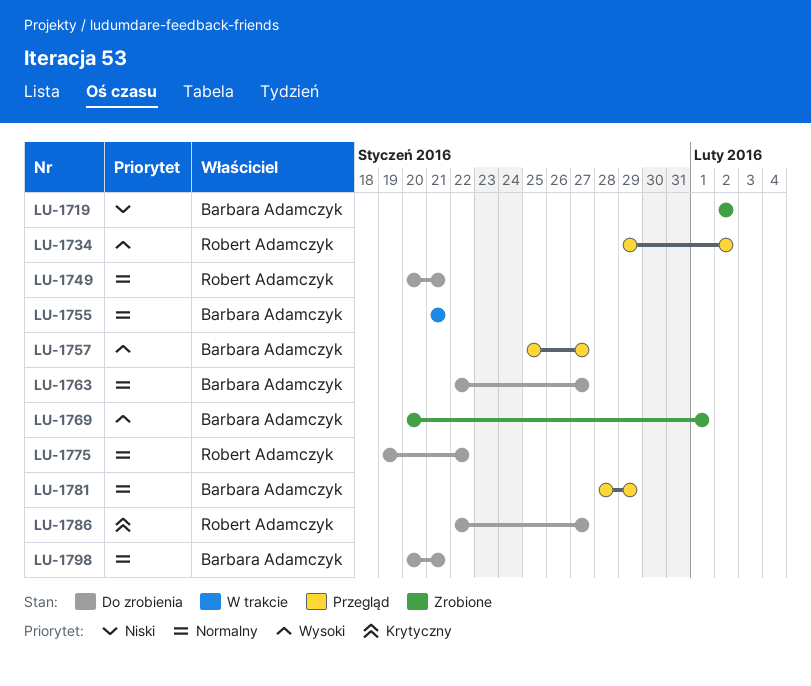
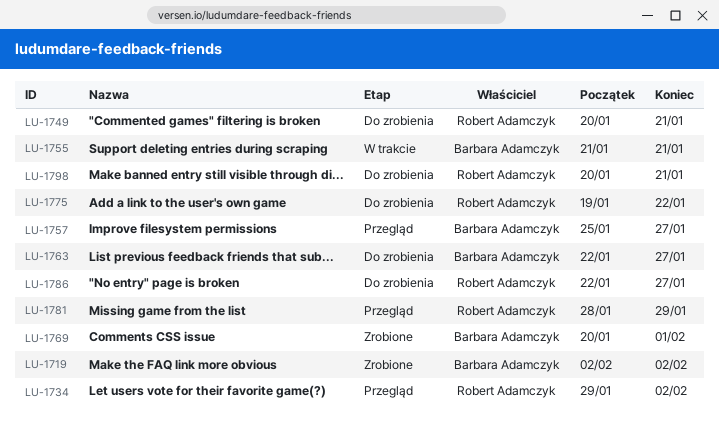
LU-1781, owner: Barbara Adamczyk -> Robert Adamczyk
LU-1798, owner: Barbara Adamczyk -> Robert Adamczyk

